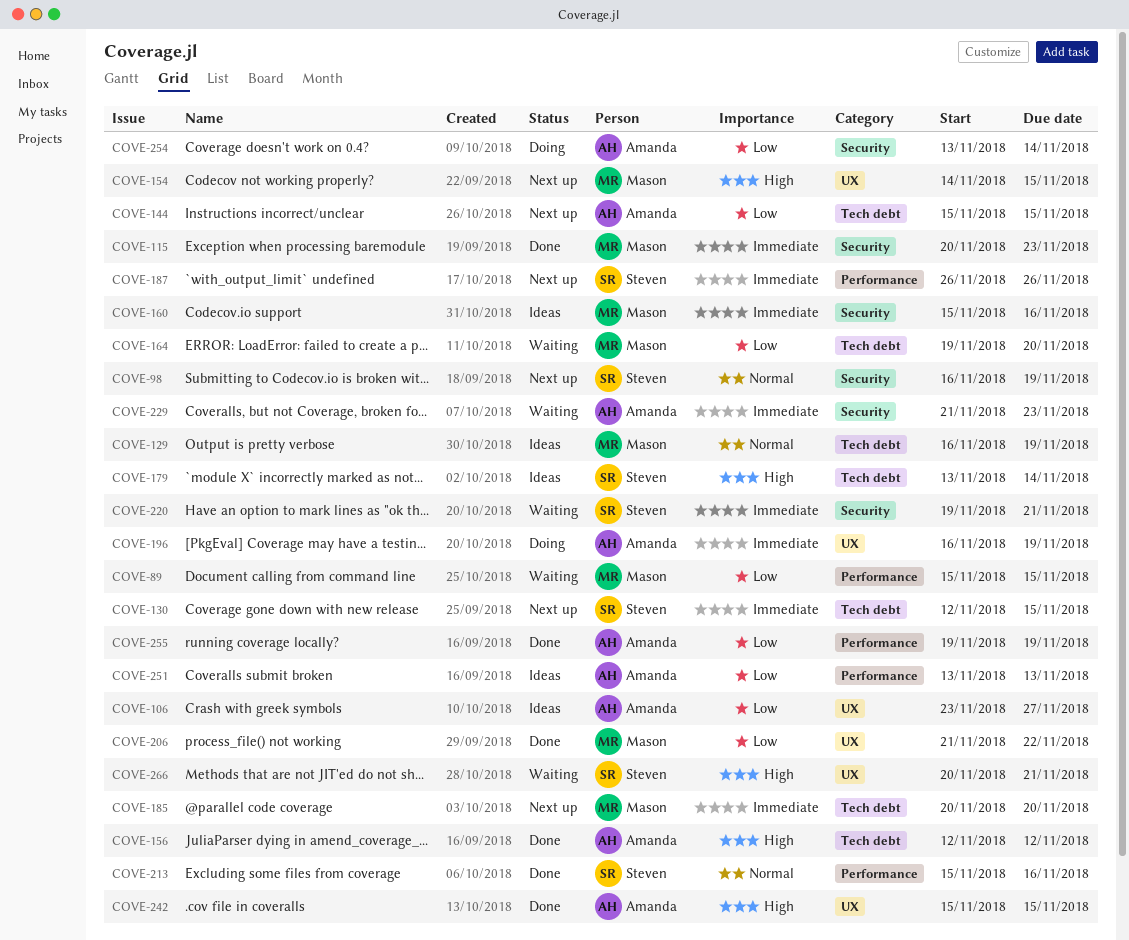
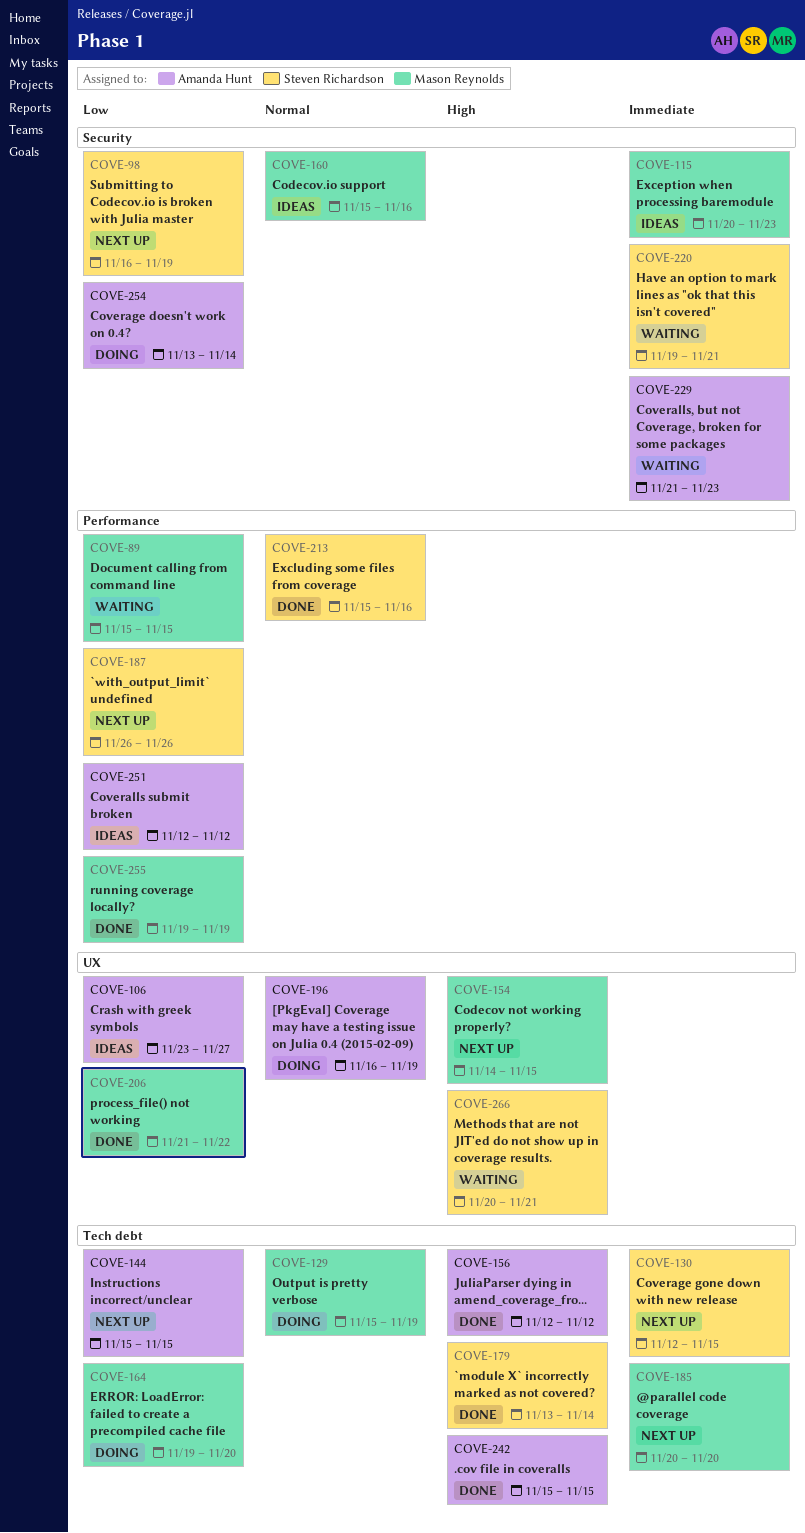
COVE-98, priority: Normal -> Low
COVE-115, status: Done -> Ideas
COVE-129, status: Ideas -> Doing
COVE-129, start: Nov 16 -> Nov 15
COVE-160, priority: Immediate -> Normal
COVE-164, status: Waiting -> Doing
COVE-179, status: Ideas -> Done
COVE-187, priority: Immediate -> Low
COVE-196, priority: Immediate -> Normal
COVE-242, label: UX -> Tech debt
COVE-251, start: Nov 13 -> Nov 12
COVE-251, due: Nov 13 -> Nov 12
COVE-255, owner: Amanda Hunt -> Mason Reynolds

